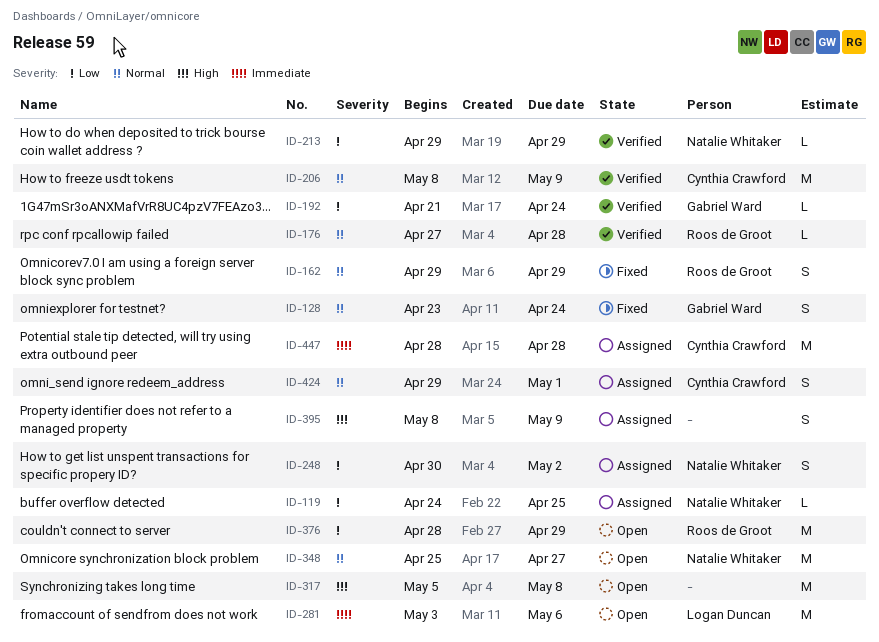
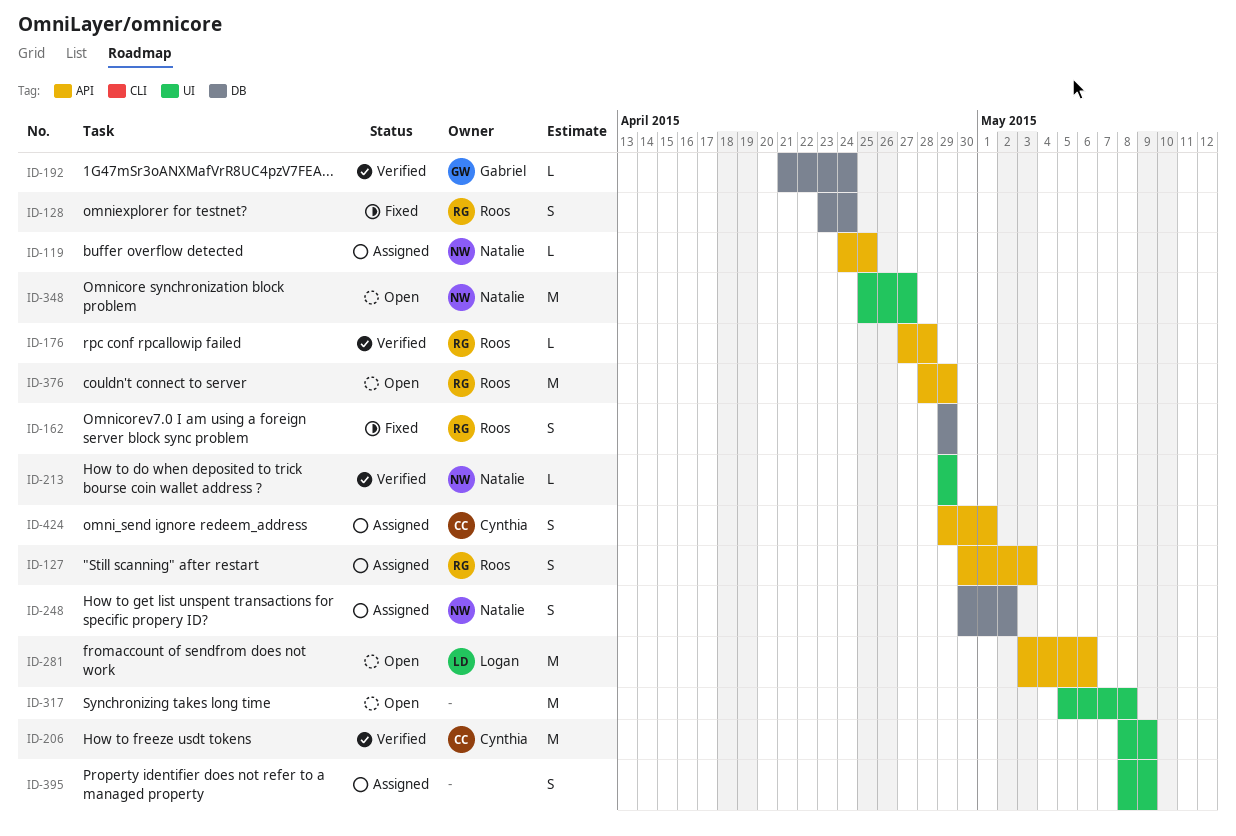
ID-127: none -> present
ID-128, owner: Gabriel Ward -> Roos de Groot
ID-447: present -> none

